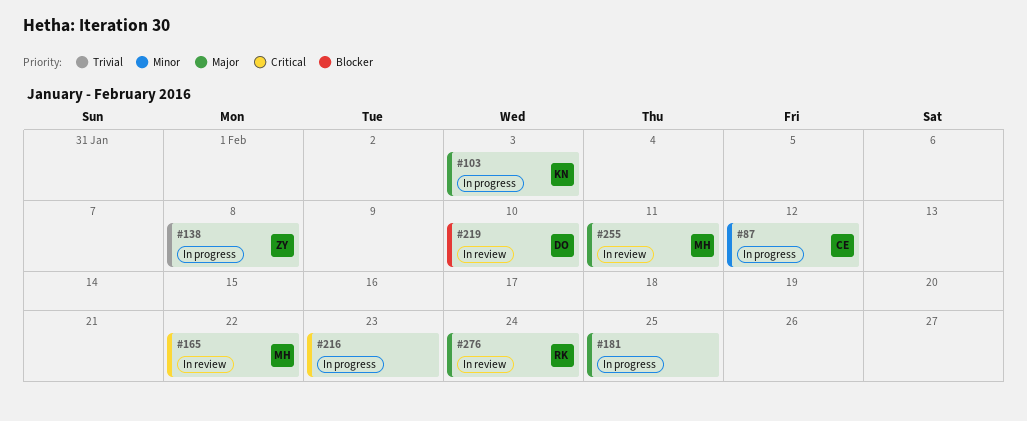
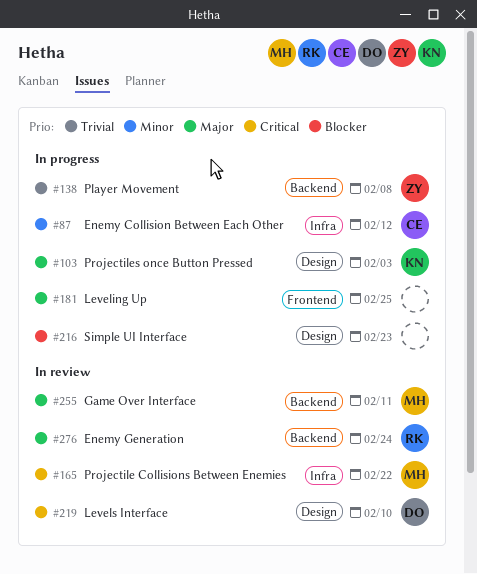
#216, priority: Critical -> Blocker
#219, priority: Blocker -> Critical

